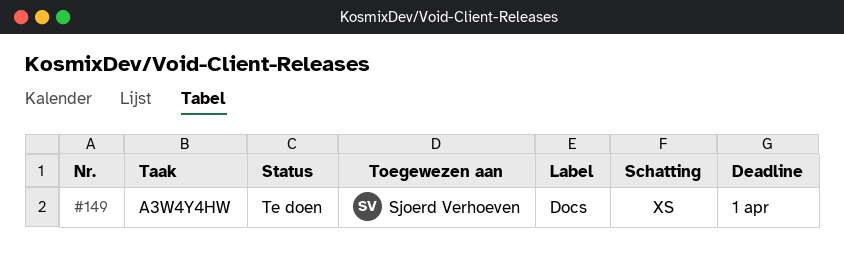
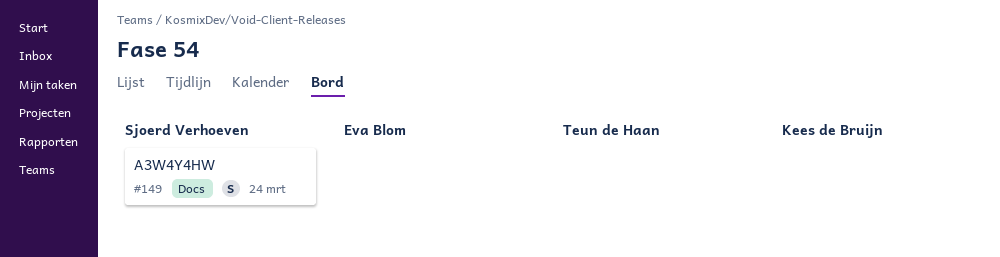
#149, estimate: XS -> S
#149, due: Apr 1 -> Mar 24

